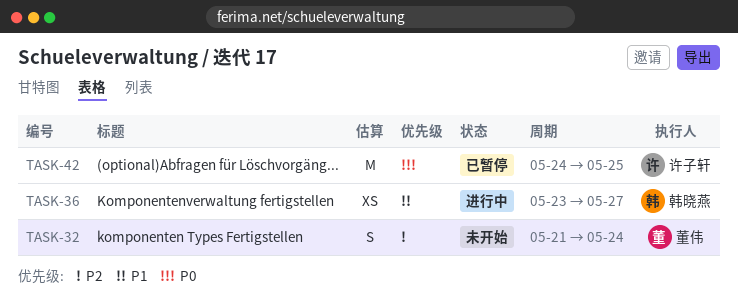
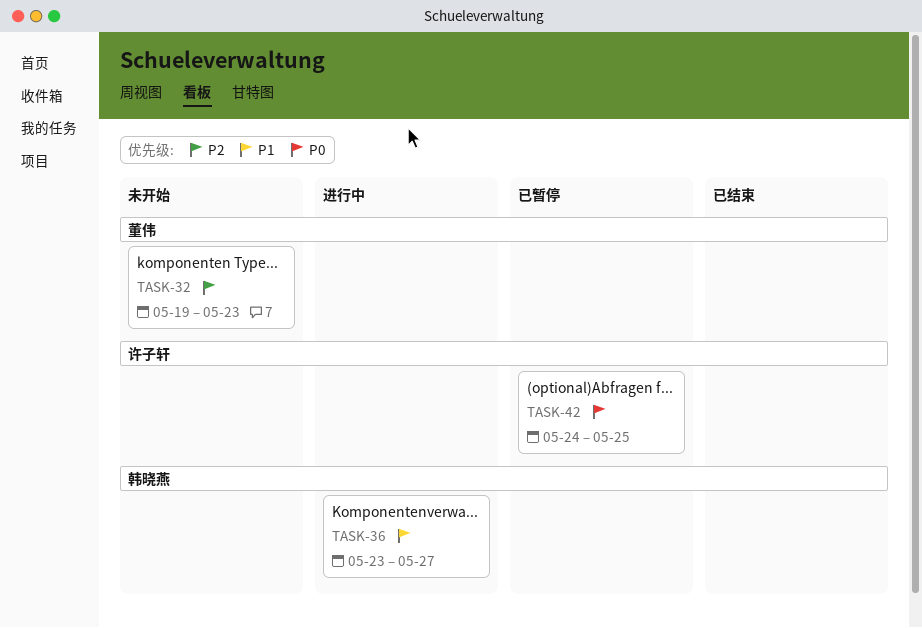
TASK-32, start: May 21 -> May 19
TASK-32, due: May 24 -> May 23

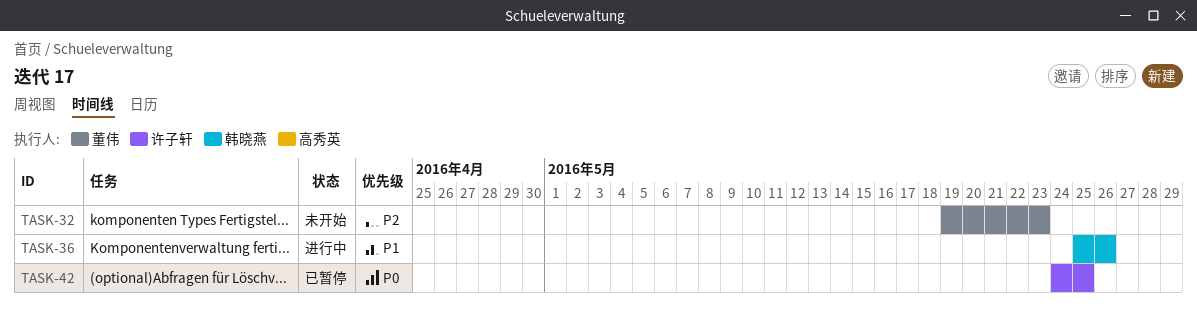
TASK-36, start: May 23 -> May 25
TASK-36, due: May 27 -> May 26

